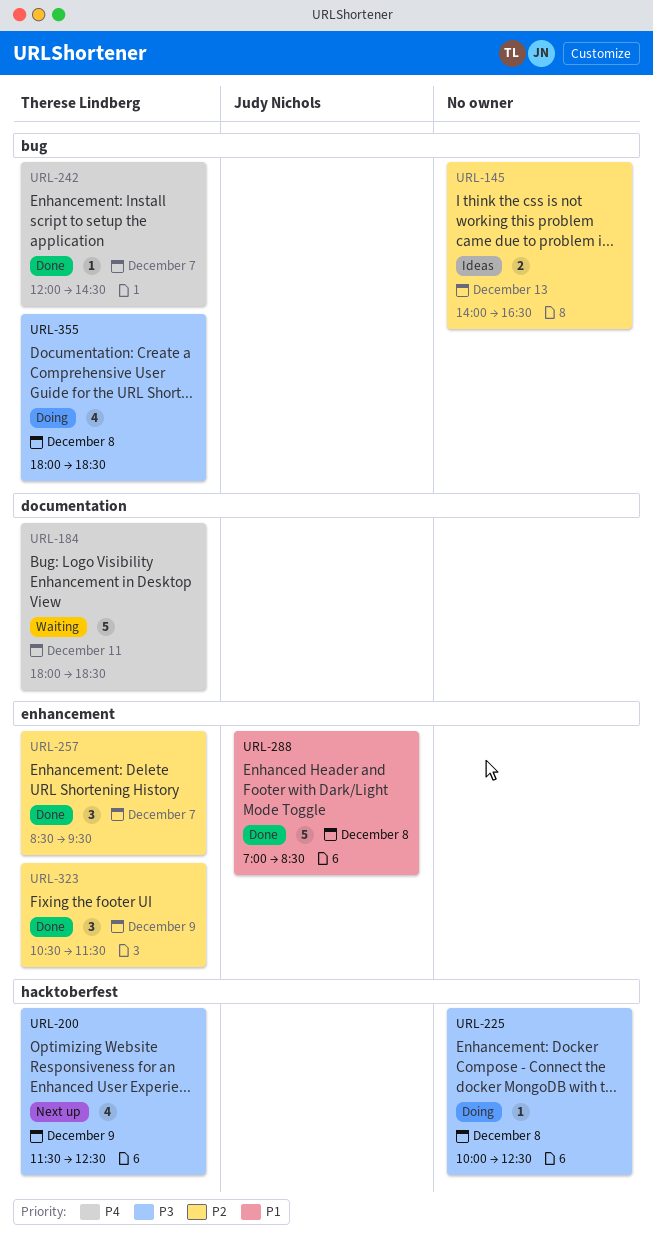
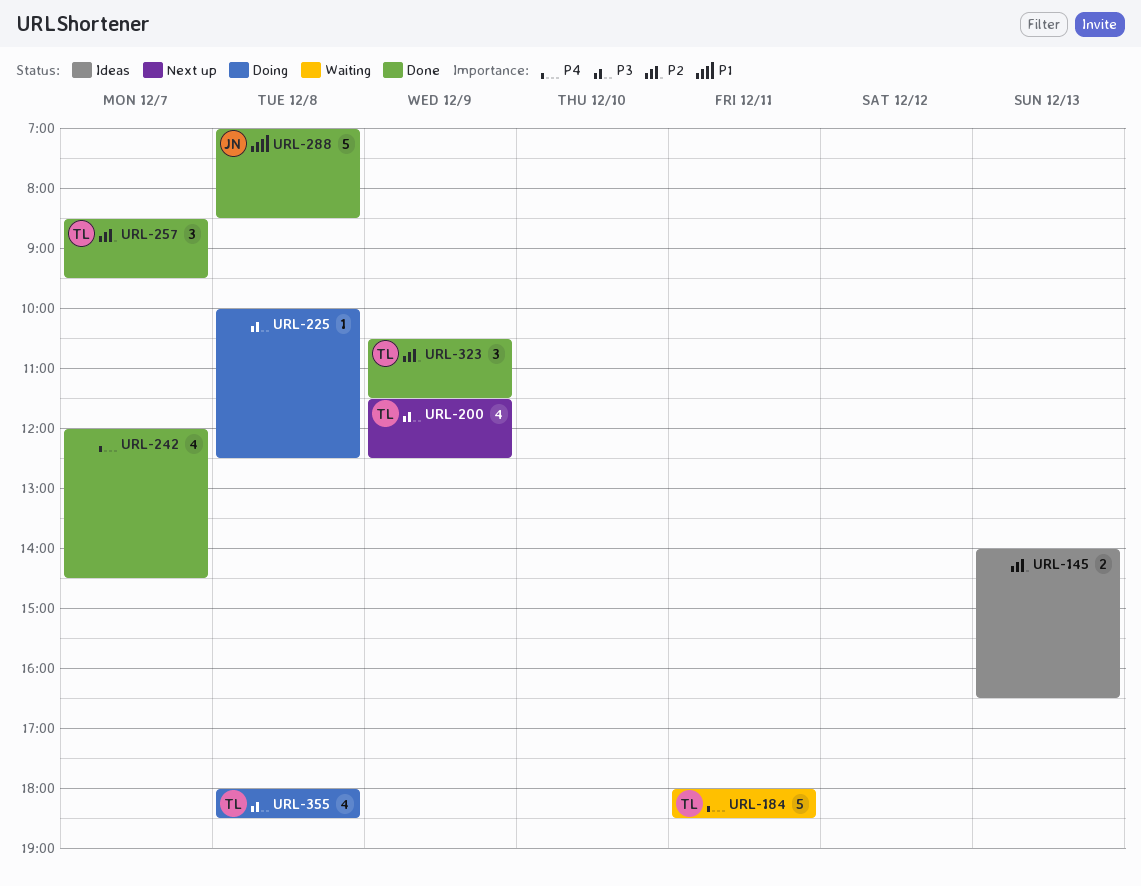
URL-242, owner: Therese Lindberg -> none
URL-242, estimate: 1 -> 4

